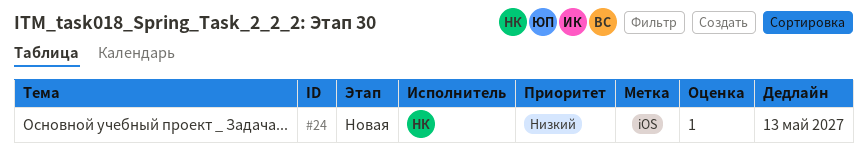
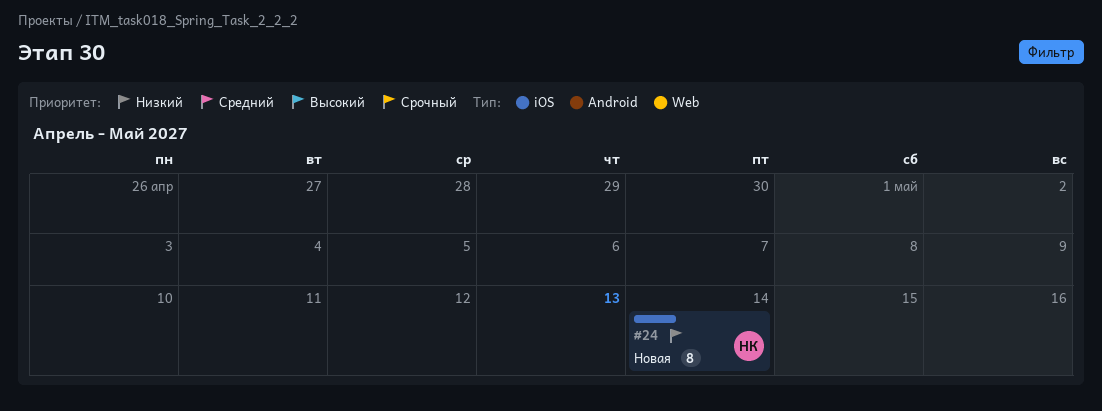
#24, estimate: 1 -> 8
#24, due: May 13 -> May 14

